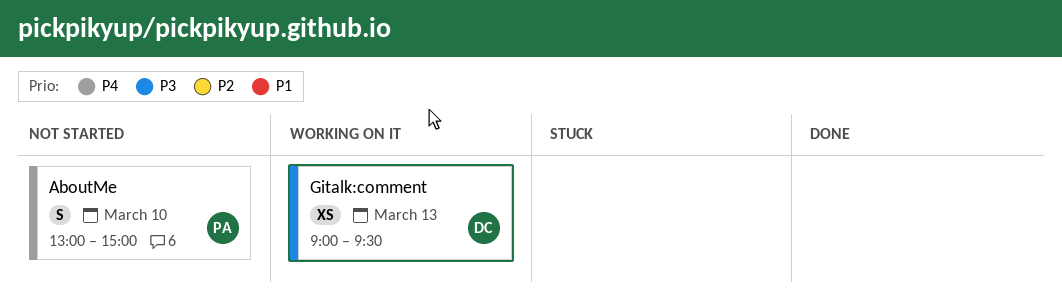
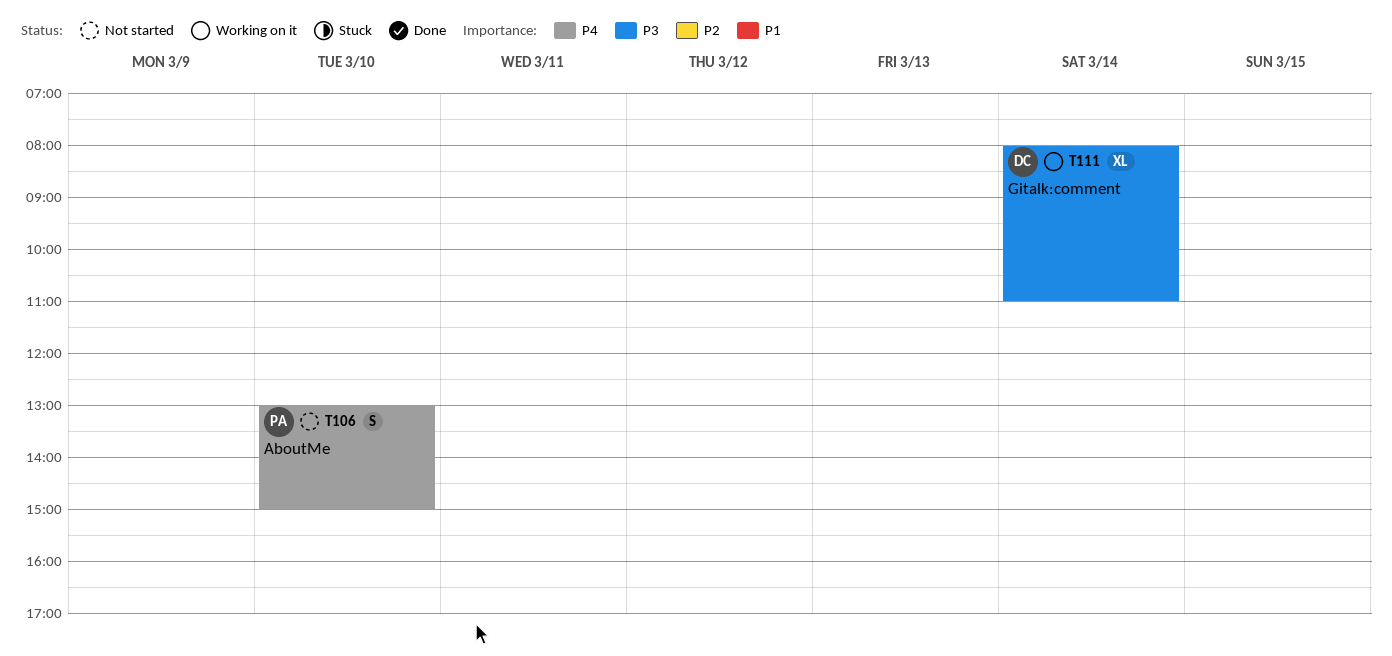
Gitalk:comment, estimate: XS -> XL
Gitalk:comment, day: Mar 13 -> Mar 14
Gitalk:comment, begins: 09:00 -> 08:00
Gitalk:comment, ends: 09:30 -> 11:00

